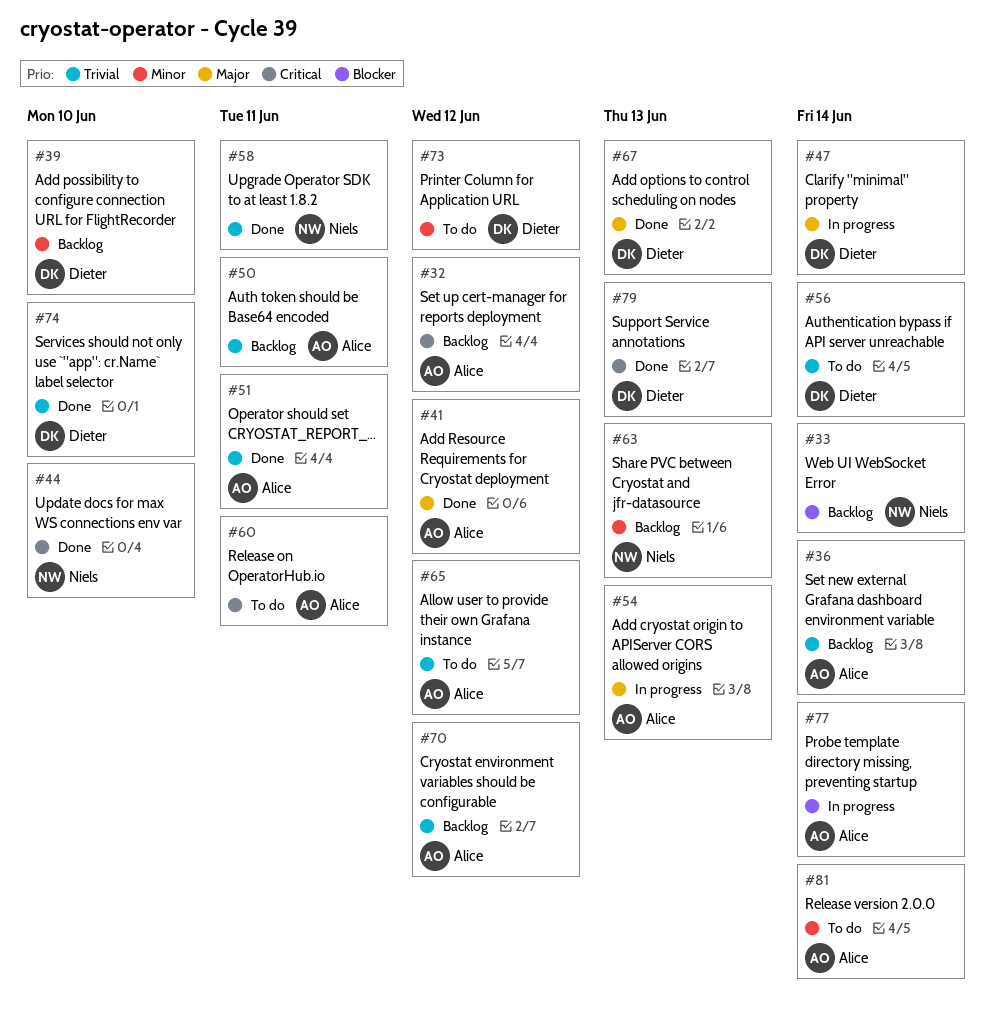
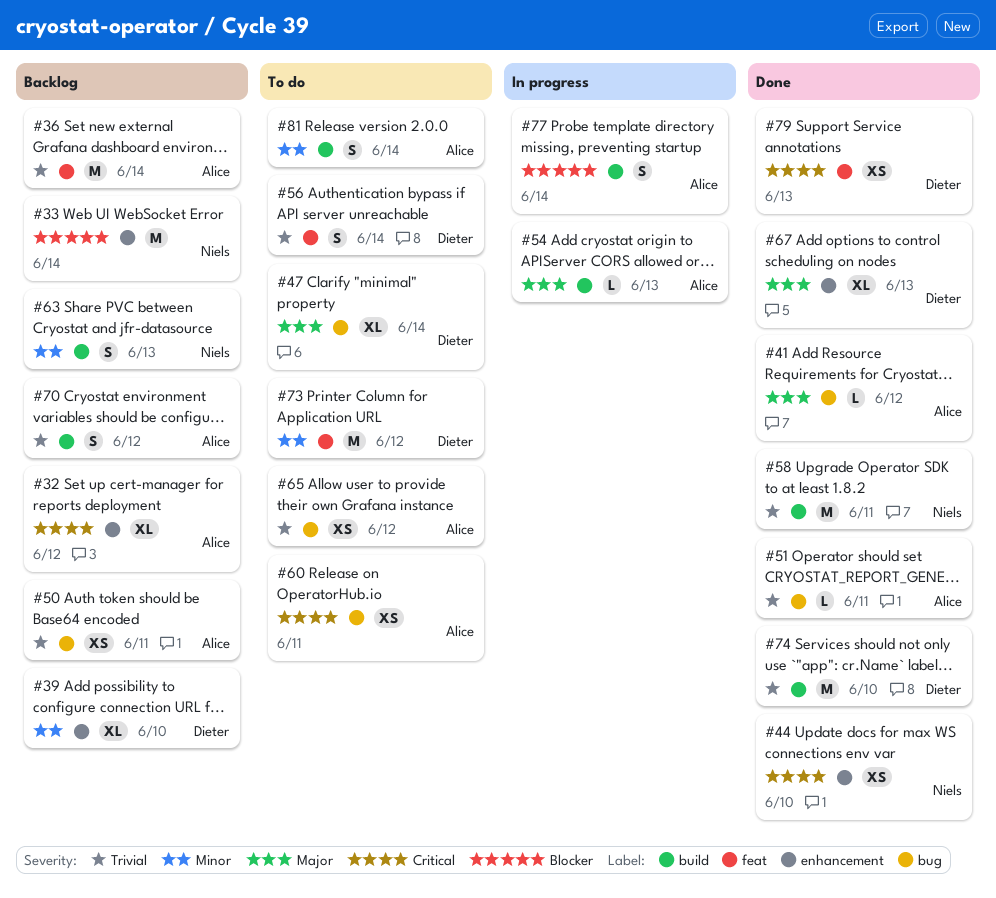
#47, status: In progress -> To do

